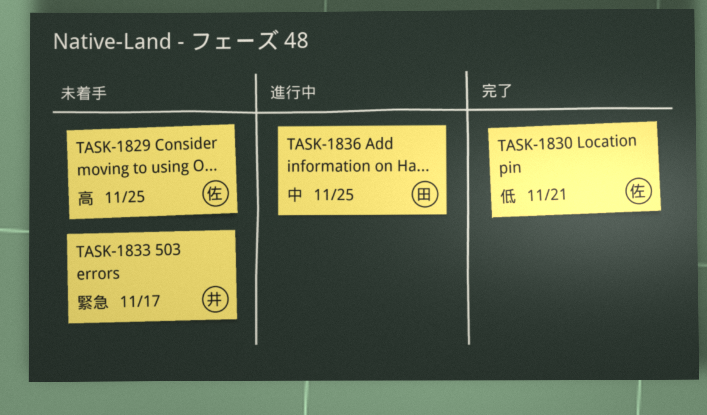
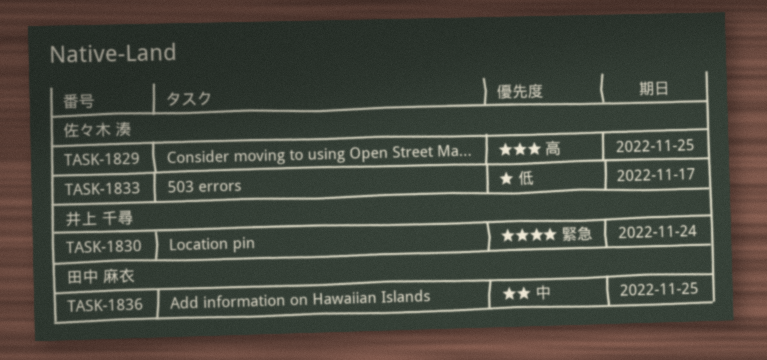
TASK-1830, owner: 佐々木 湊 -> 井上 千尋
TASK-1830, priority: 低 -> 緊急
TASK-1830, due: Nov 21 -> Nov 24
TASK-1833, owner: 井上 千尋 -> 佐々木 湊
TASK-1833, priority: 緊急 -> 低

